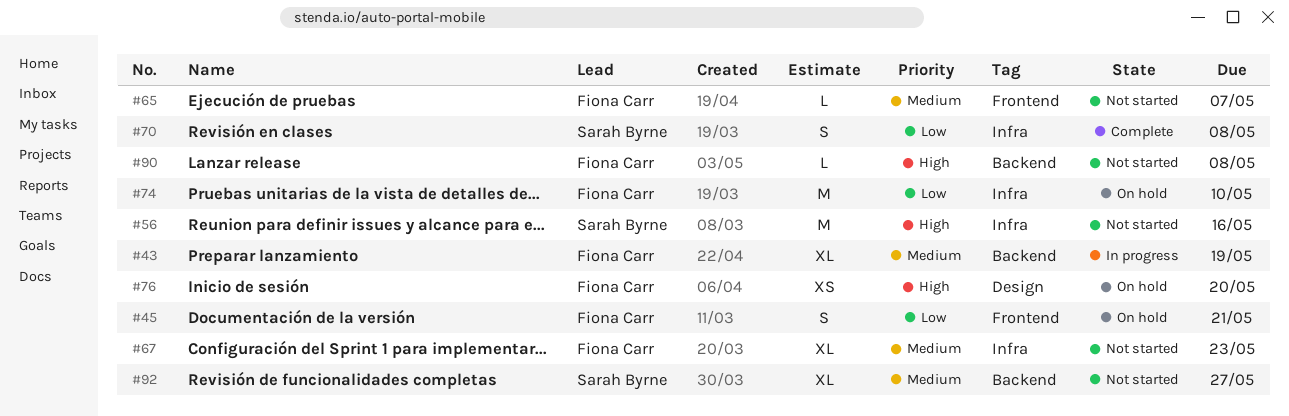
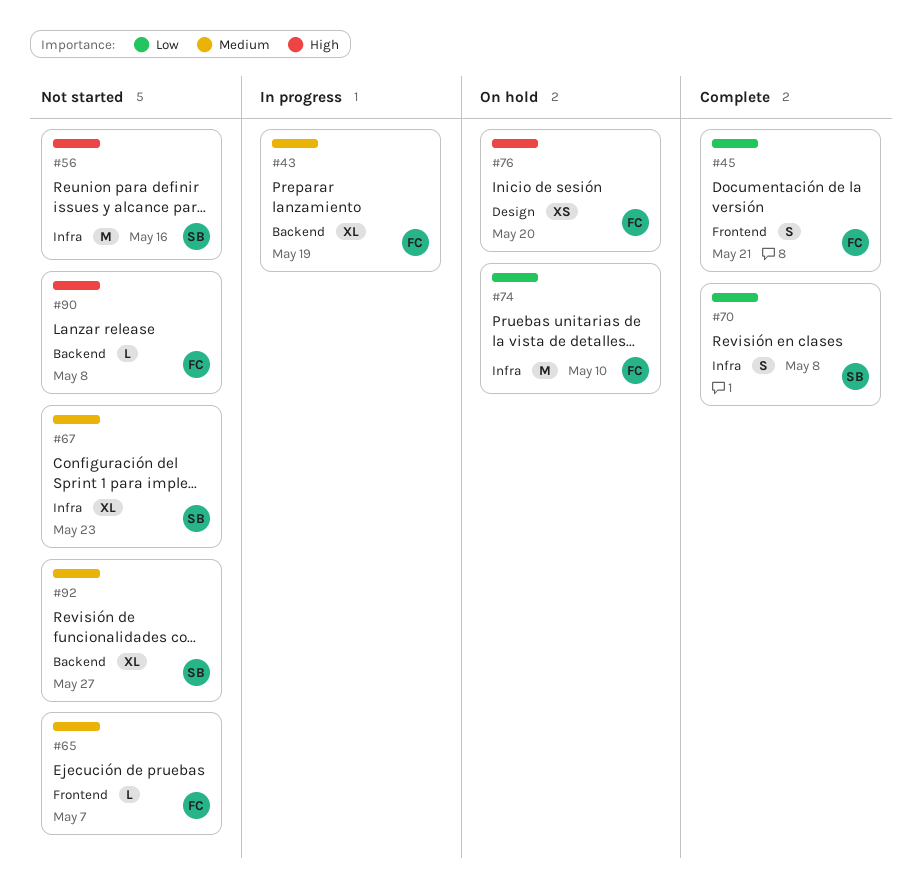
#45, status: On hold -> Complete
#67, owner: Fiona Carr -> Sarah Byrne

